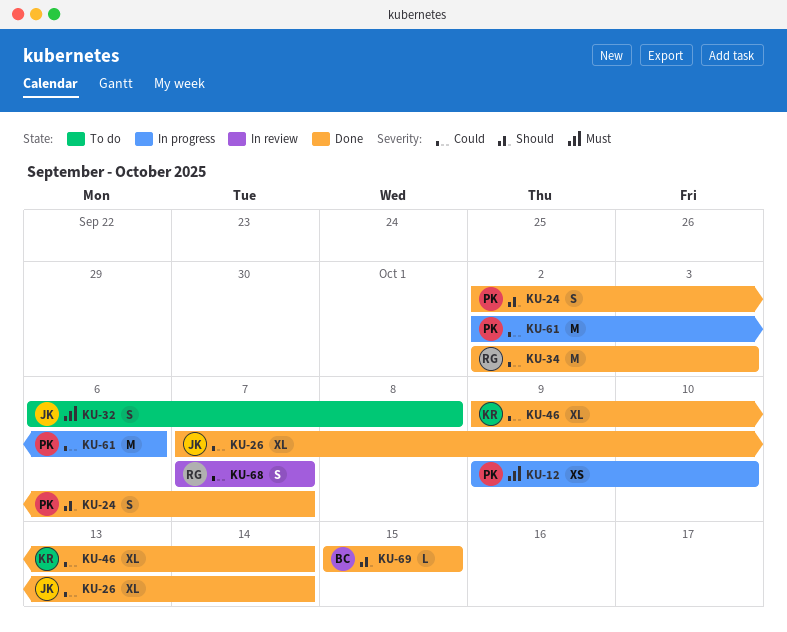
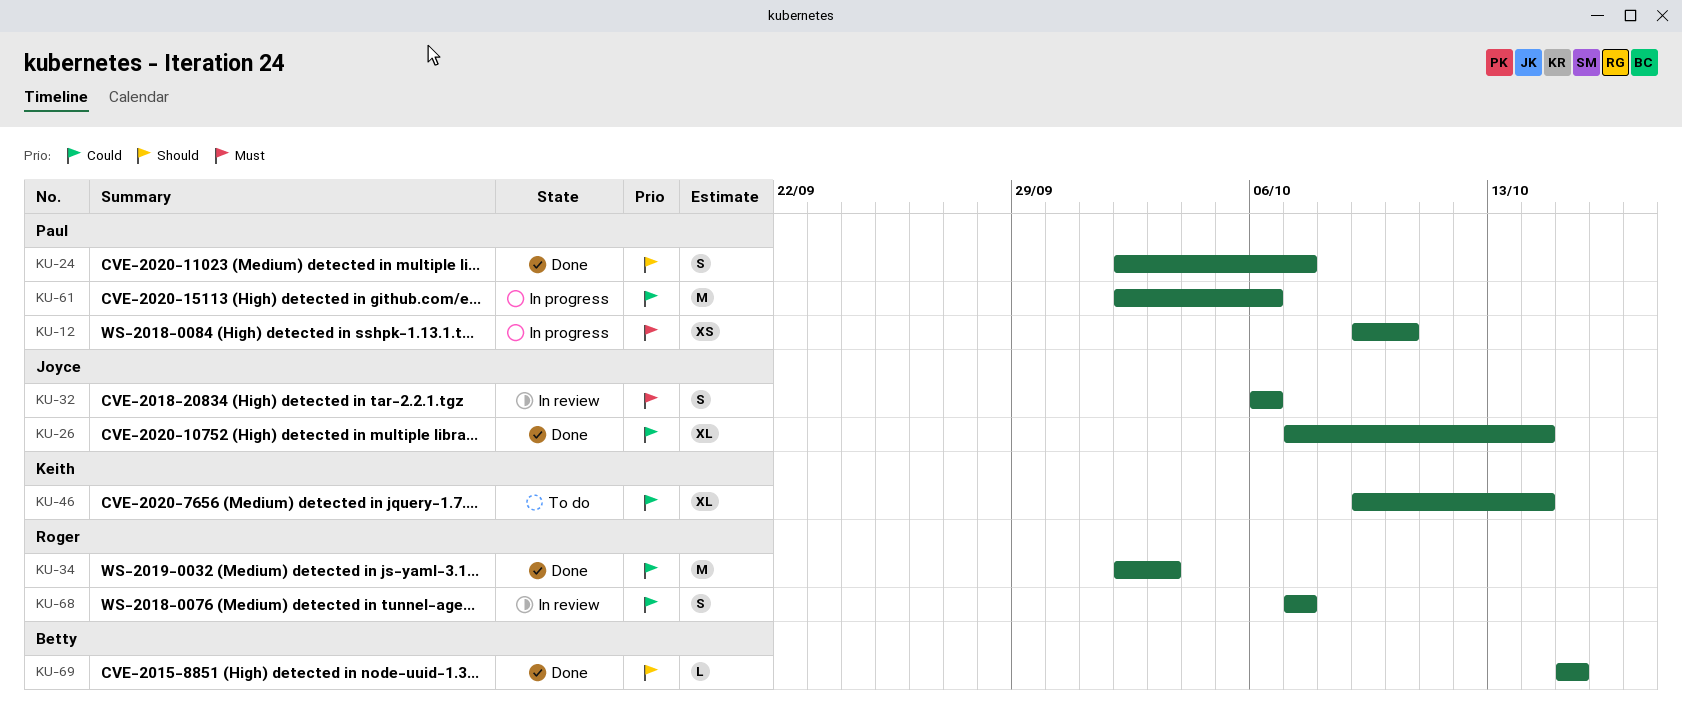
KU-32, status: To do -> In review
KU-32, due: Oct 8 -> Oct 6
KU-46, status: Done -> To do

